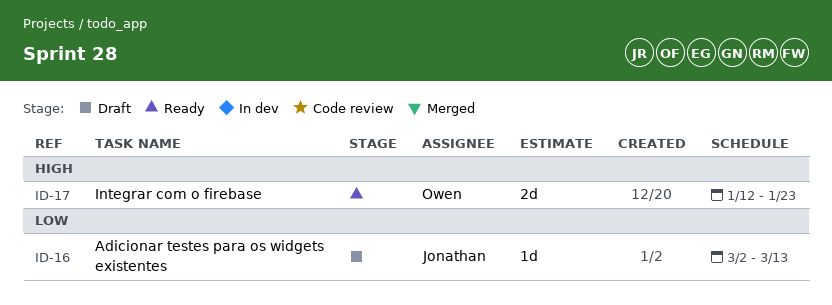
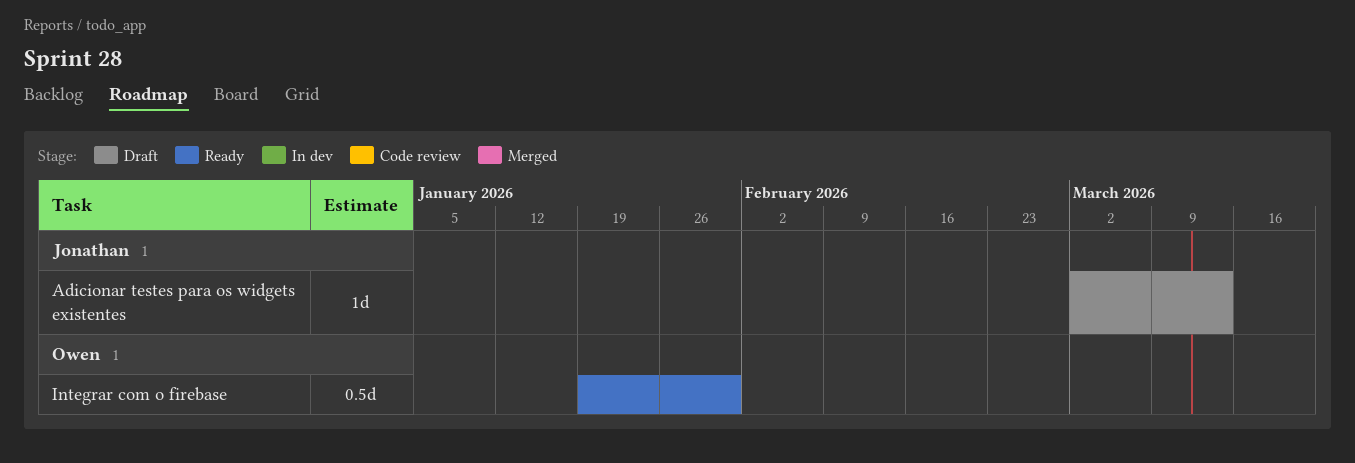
Integrar com o firebase, estimate: 2d -> 0.5d
Integrar com o firebase, start: Jan 12 -> Jan 19
Integrar com o firebase, due: Jan 23 -> Jan 30

